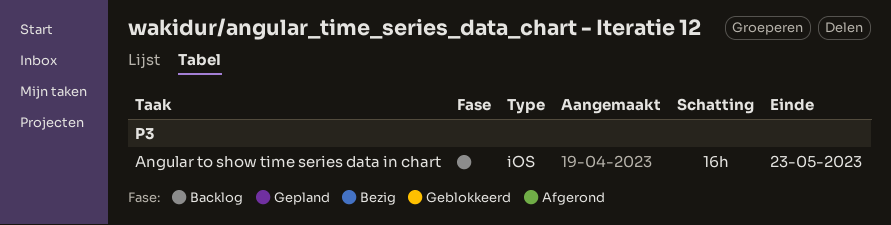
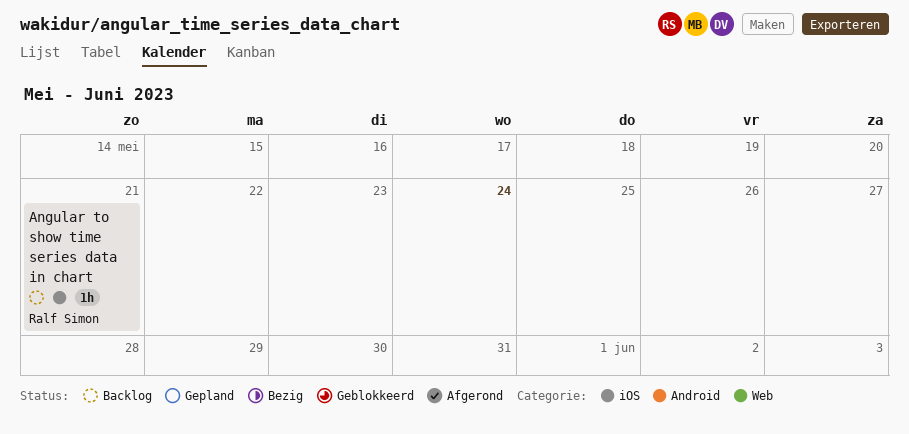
Angular to show time series data in chart, estimate: 16h -> 1h
Angular to show time series data in chart, due: May 23 -> May 21

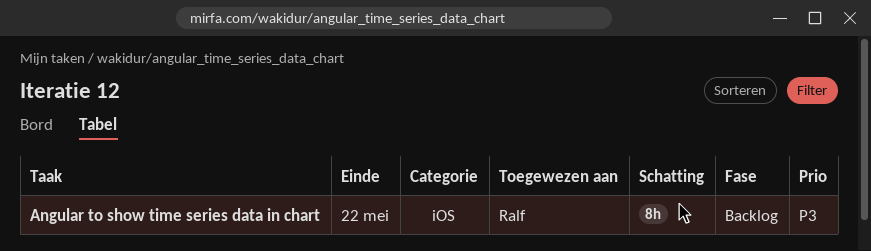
Angular to show time series data in chart, estimate: 1h -> 8h
Angular to show time series data in chart, due: May 21 -> May 22

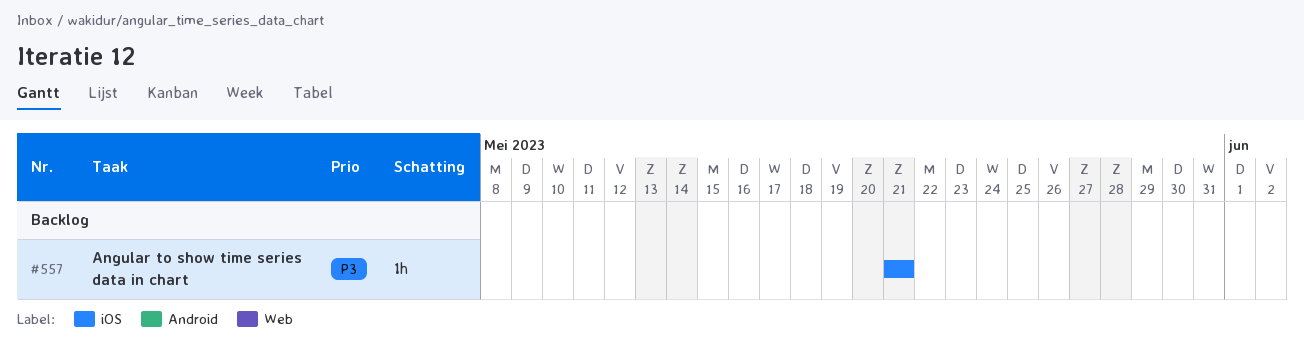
Angular to show time series data in chart, estimate: 8h -> 1h
Angular to show time series data in chart, due: May 22 -> May 21

